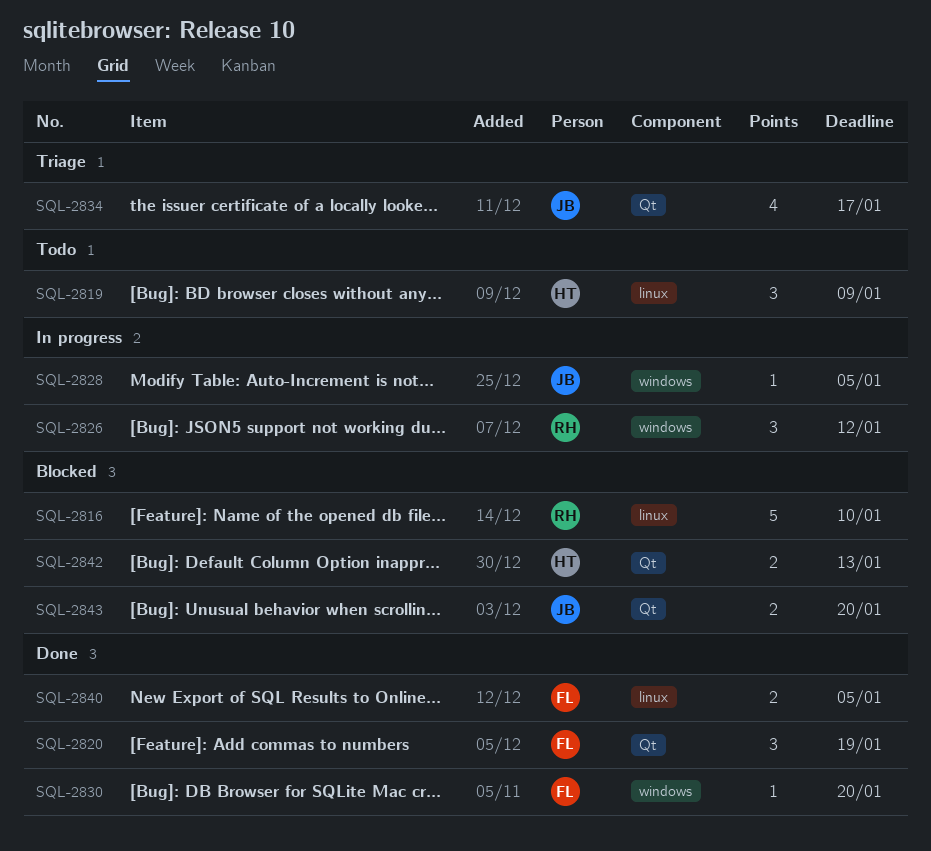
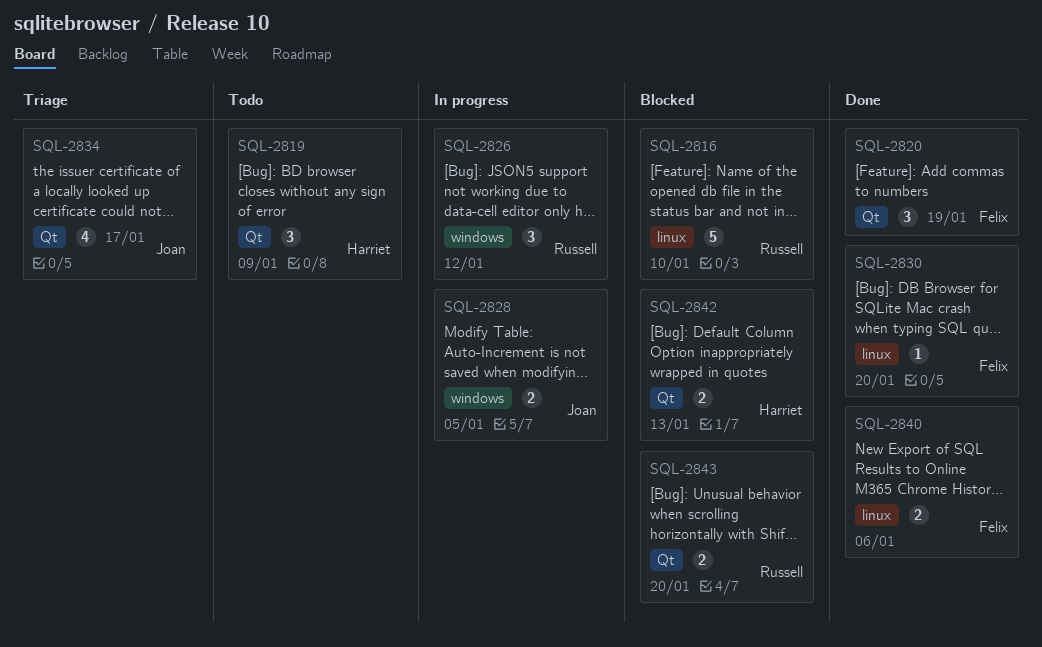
SQL-2819, label: linux -> Qt
SQL-2828, estimate: 1 -> 2
SQL-2830, label: windows -> linux
SQL-2840, due: Jan 5 -> Jan 6
SQL-2843, owner: Joan -> Russell

